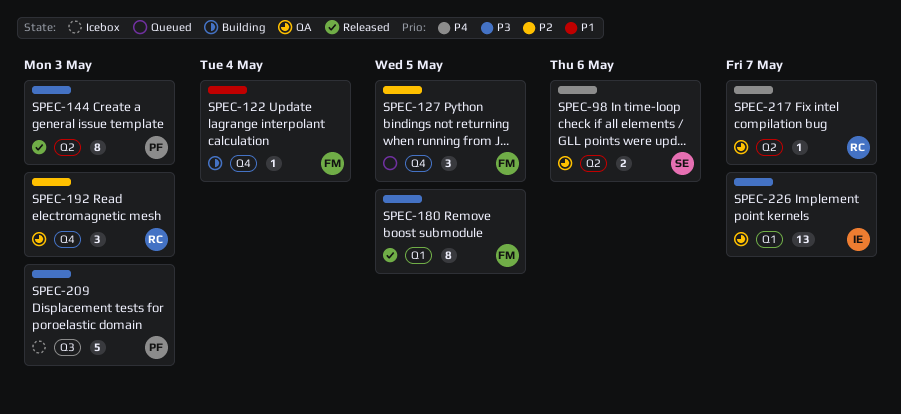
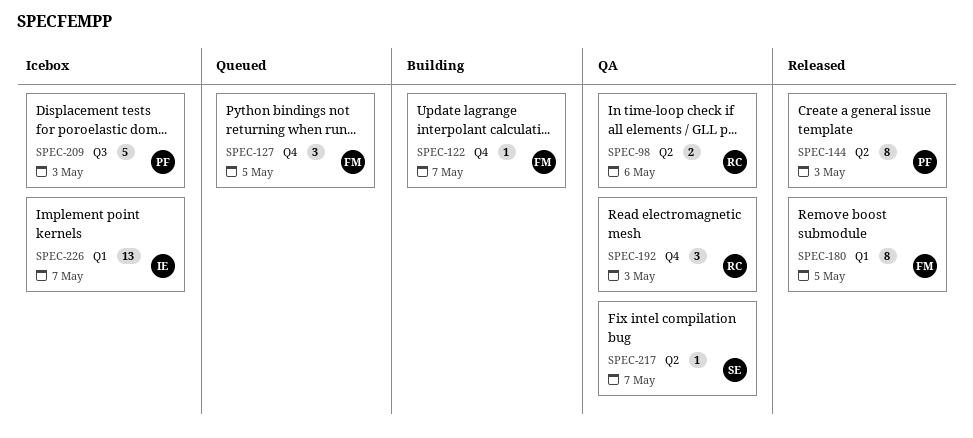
SPEC-98, owner: SE -> RC
SPEC-122, due: May 4 -> May 7
SPEC-217, owner: RC -> SE
SPEC-226, status: QA -> Icebox

